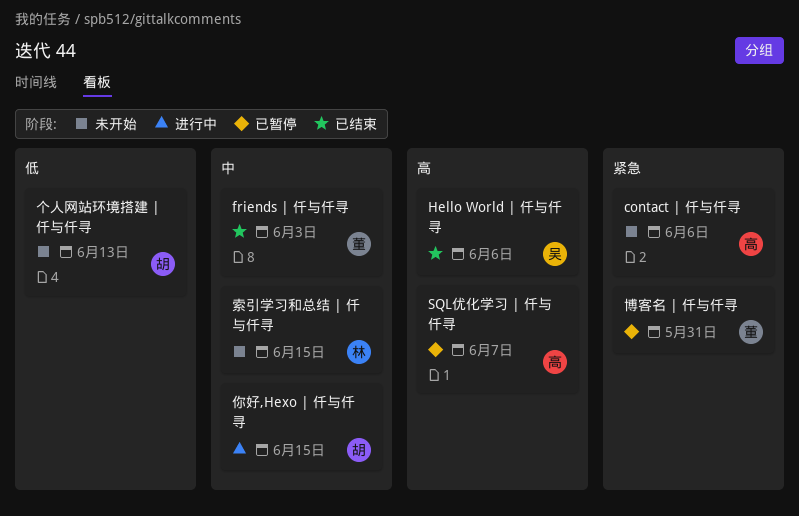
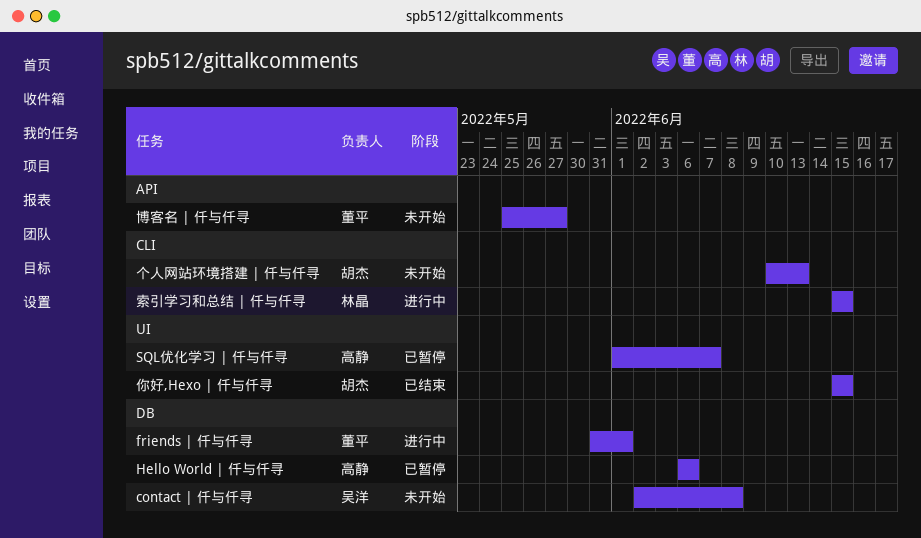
contact | 仟与仟寻, owner: 高静 -> 吴洋
contact | 仟与仟寻, due: Jun 6 -> Jun 8
friends | 仟与仟寻, status: 已结束 -> 进行中
friends | 仟与仟寻, due: Jun 3 -> Jun 1
Hello World | 仟与仟寻, status: 已结束 -> 已暂停
Hello World | 仟与仟寻, owner: 吴洋 -> 高静
你好,Hexo | 仟与仟寻, status: 进行中 -> 已结束
博客名 | 仟与仟寻, status: 已暂停 -> 未开始
博客名 | 仟与仟寻, due: May 31 -> May 27
索引学习和总结 | 仟与仟寻, status: 未开始 -> 进行中

